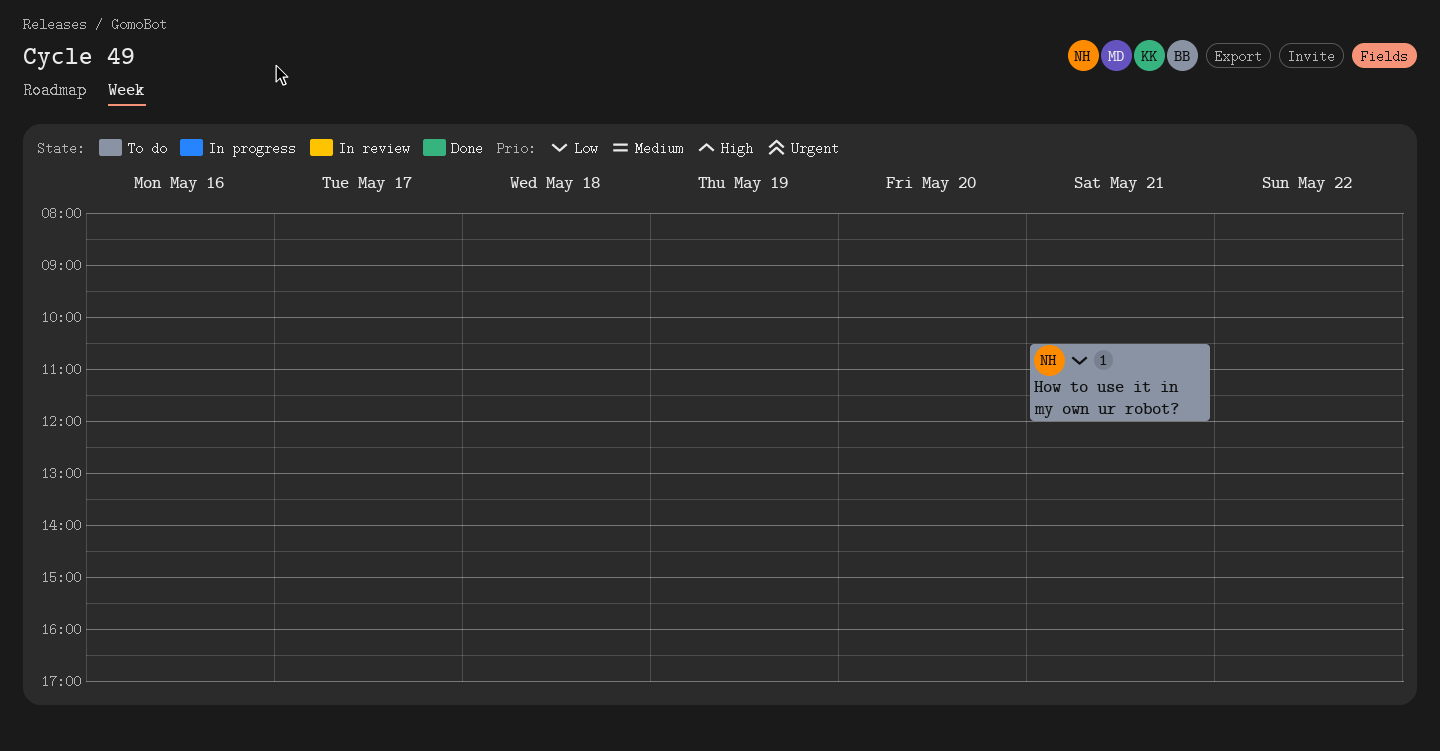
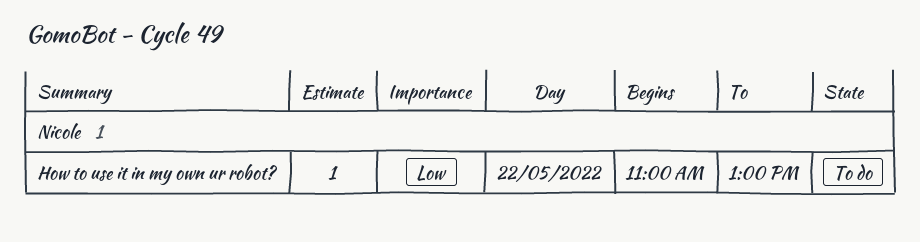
How to use it in my own ur robot?, day: May 21 -> May 22
How to use it in my own ur robot?, begins: 10:30 -> 11:00
How to use it in my own ur robot?, ends: 12:00 -> 13:00

